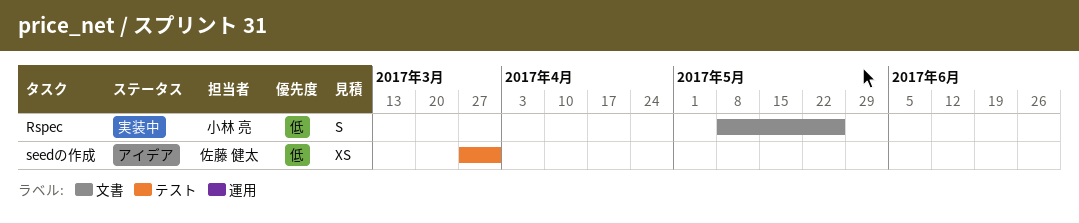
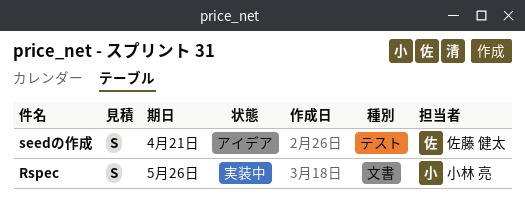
seedの作成, estimate: XS -> S
seedの作成, due: Mar 31 -> Apr 21

